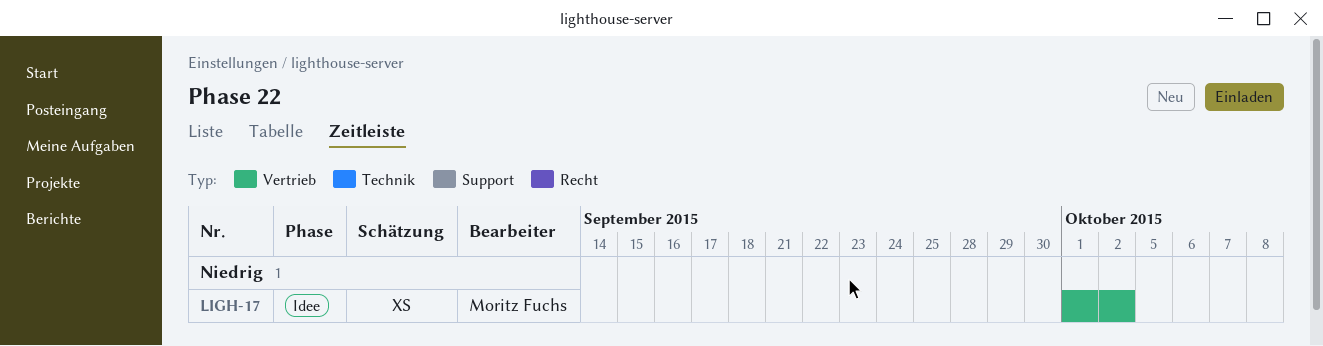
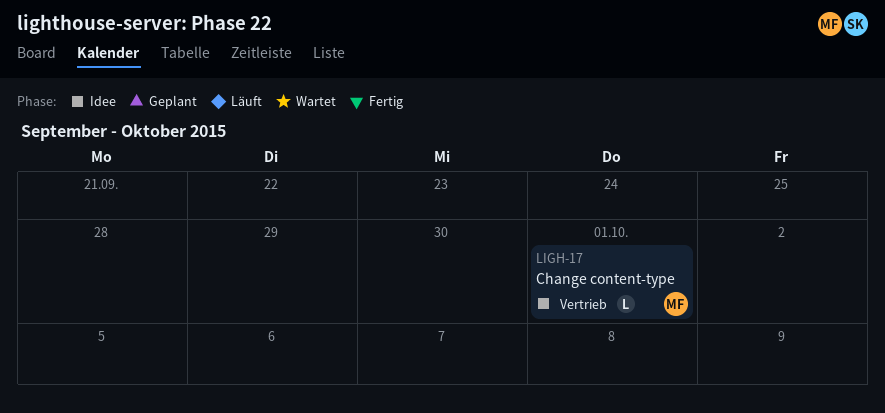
LIGH-17, estimate: XS -> L
LIGH-17, due: Oct 2 -> Oct 1

